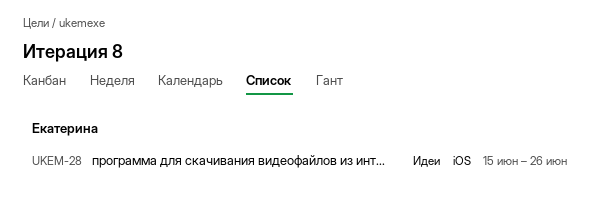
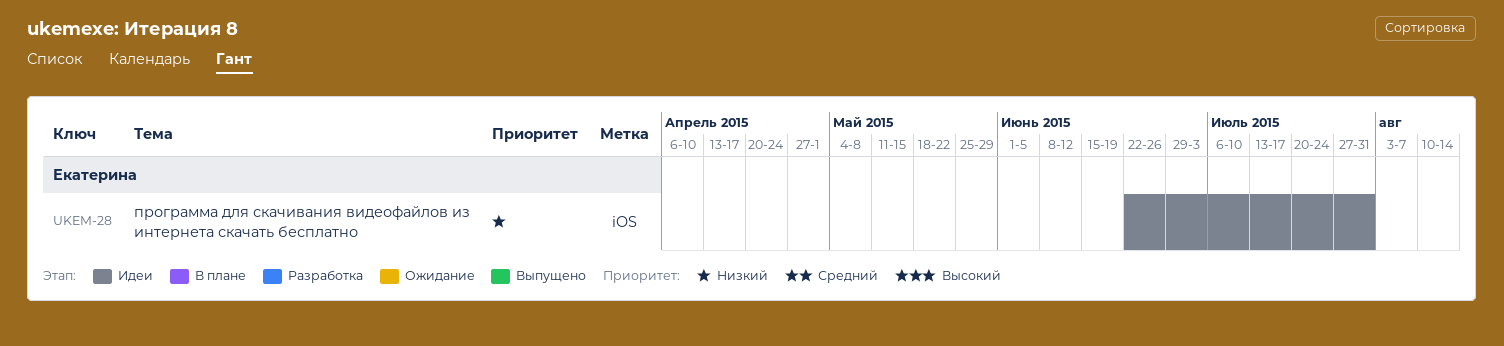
UKEM-28, start: Jun 15 -> Jun 22
UKEM-28, due: Jun 26 -> Jul 31

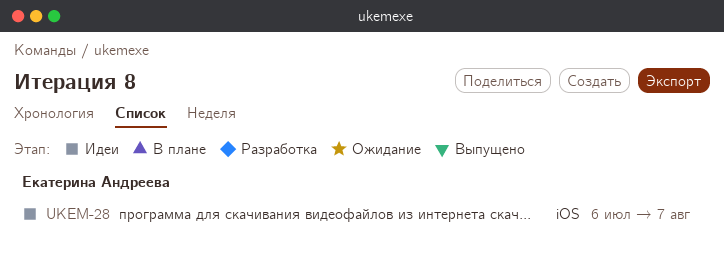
UKEM-28, start: Jun 22 -> Jul 6
UKEM-28, due: Jul 31 -> Aug 7

